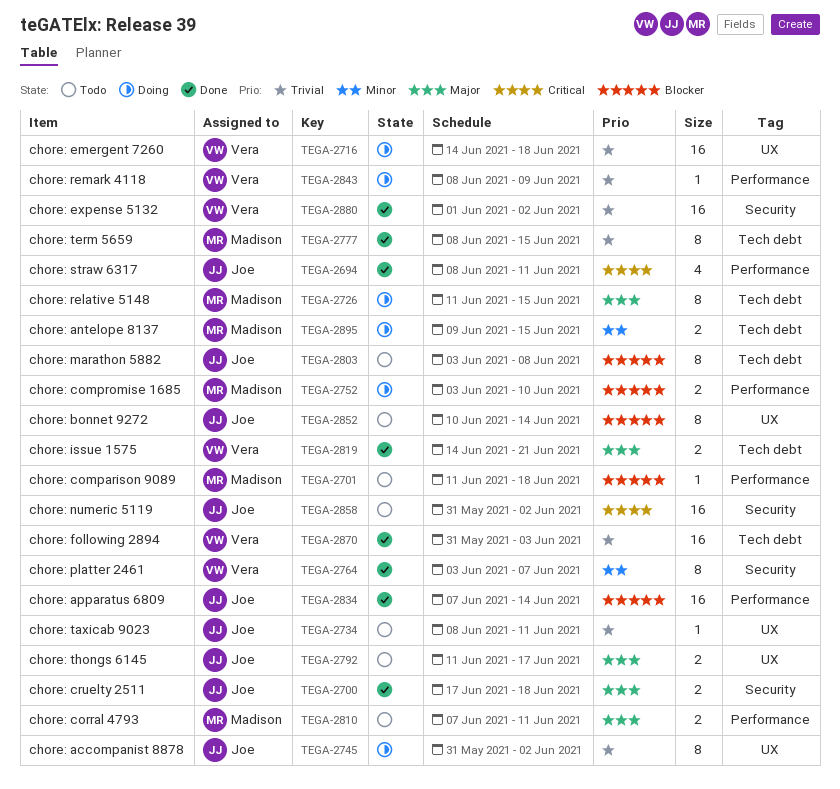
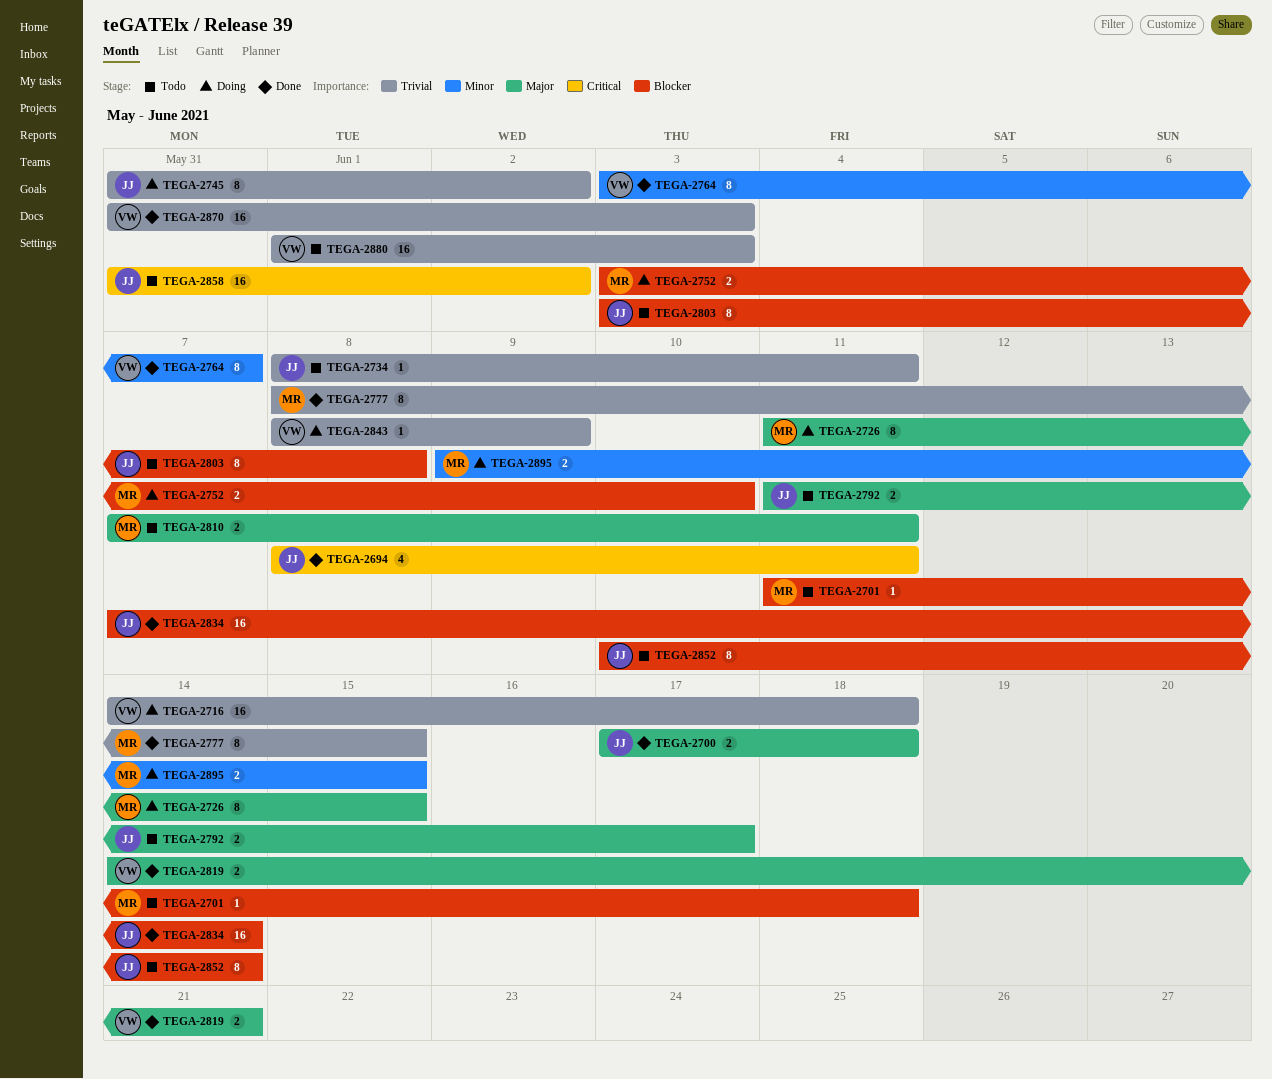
TEGA-2880, status: Done -> Todo
TEGA-2880, due: Jun 2 -> Jun 3

